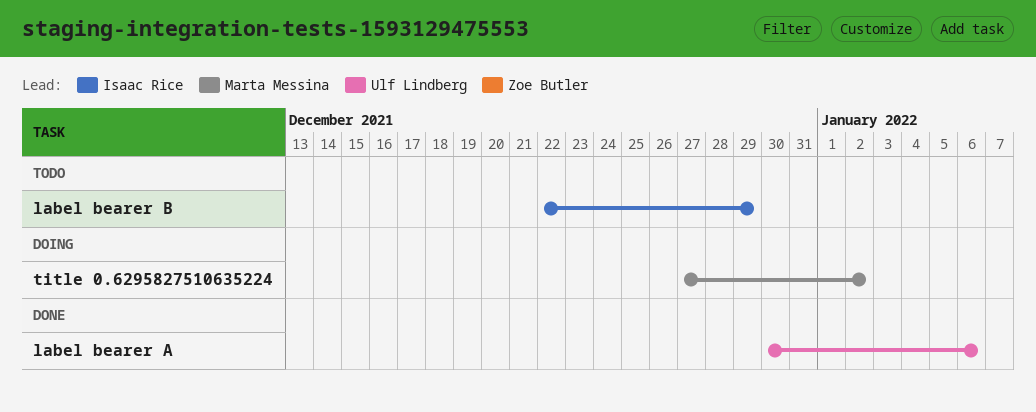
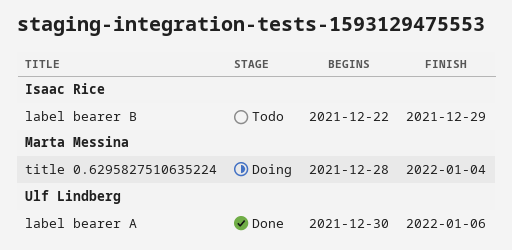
title 0.6295827510635224, start: Dec 27 -> Dec 28
title 0.6295827510635224, due: Jan 2 -> Jan 4

